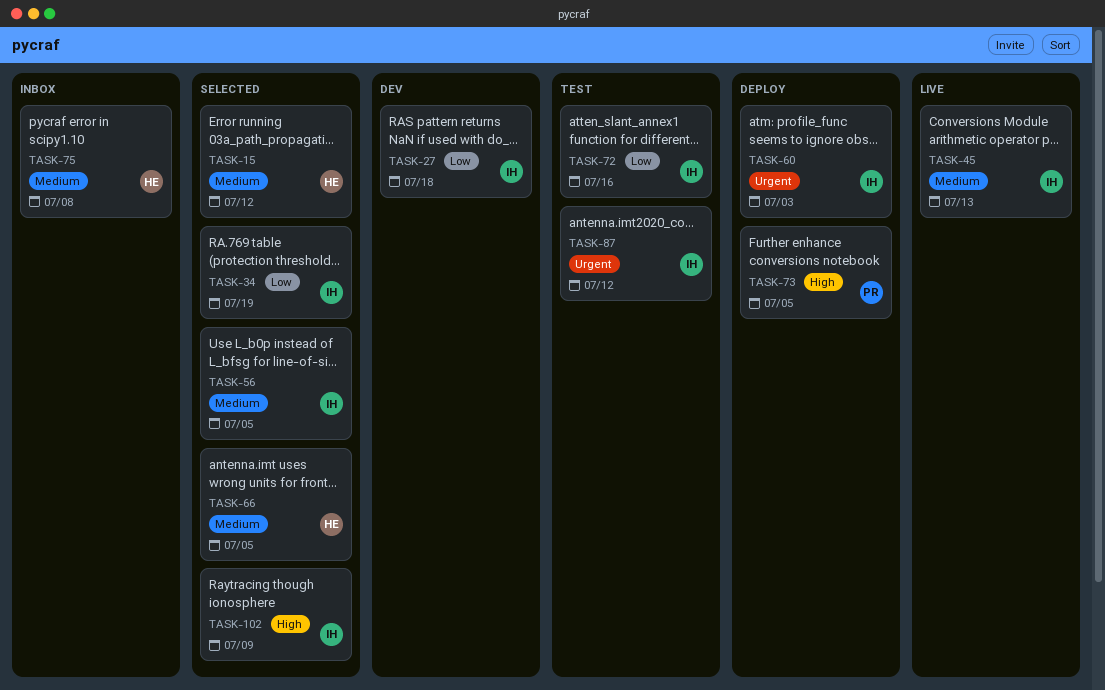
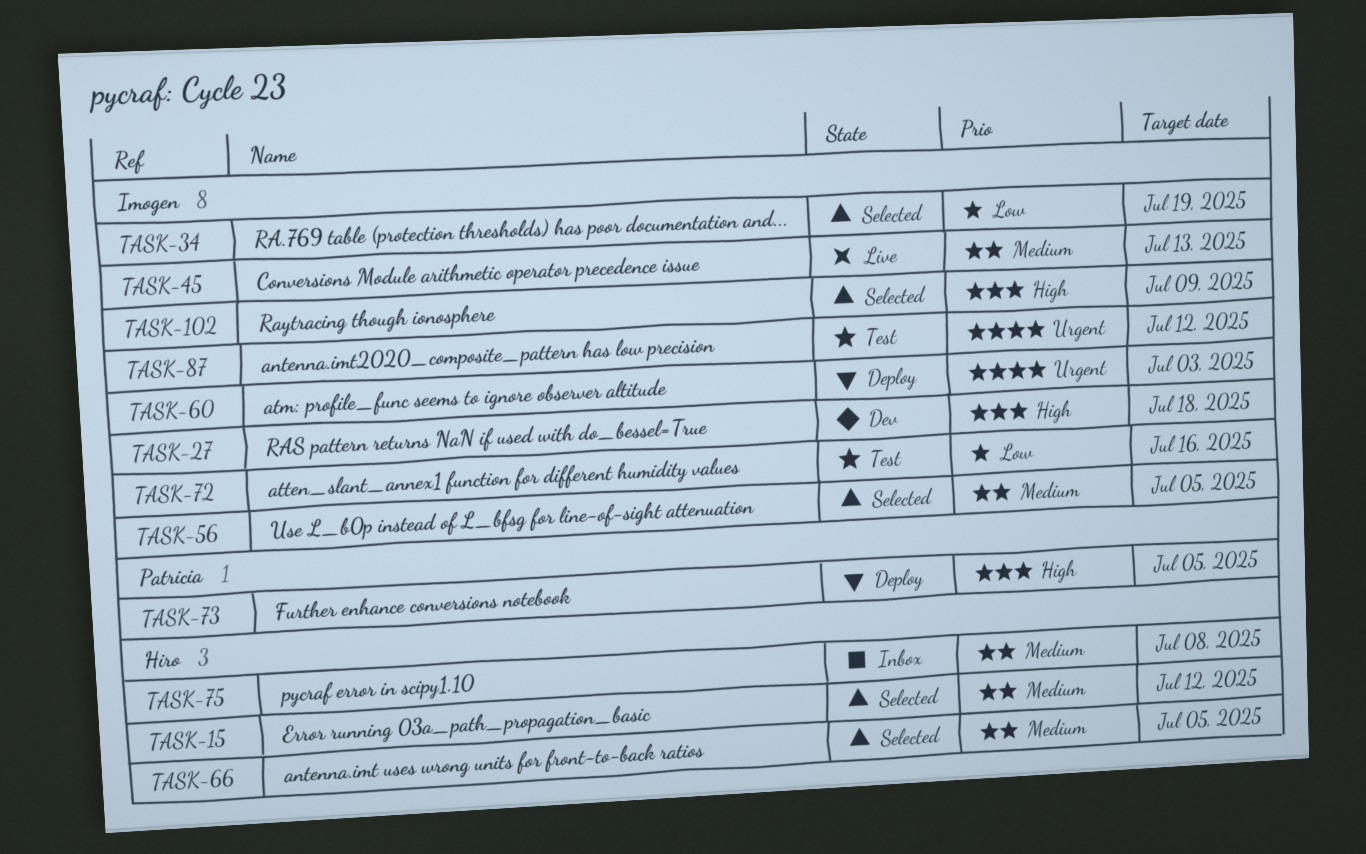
TASK-27, priority: Low -> High

